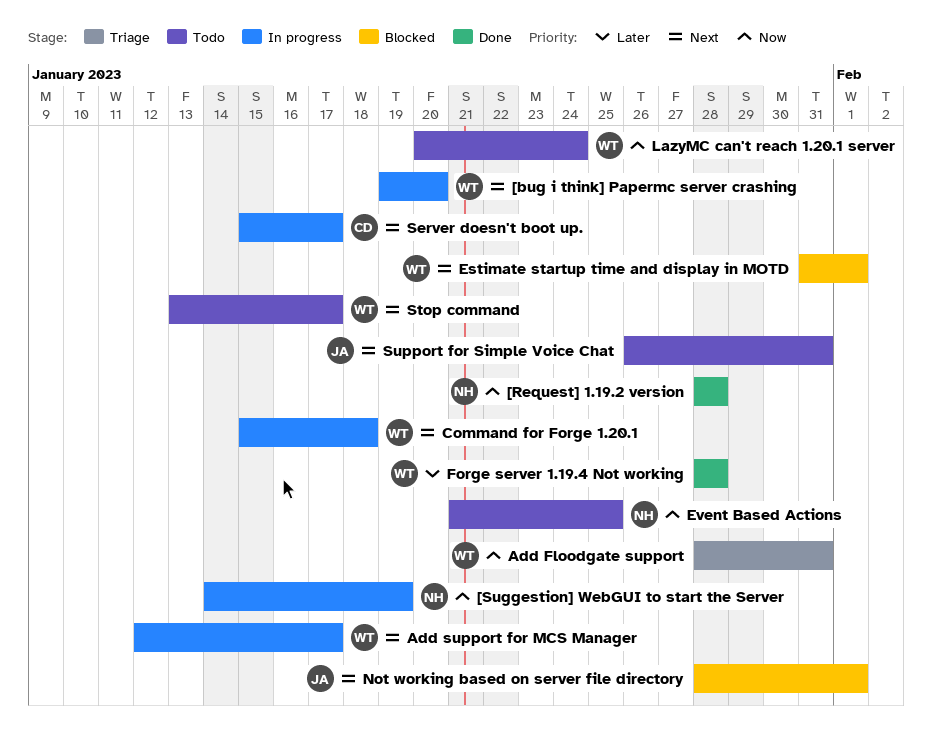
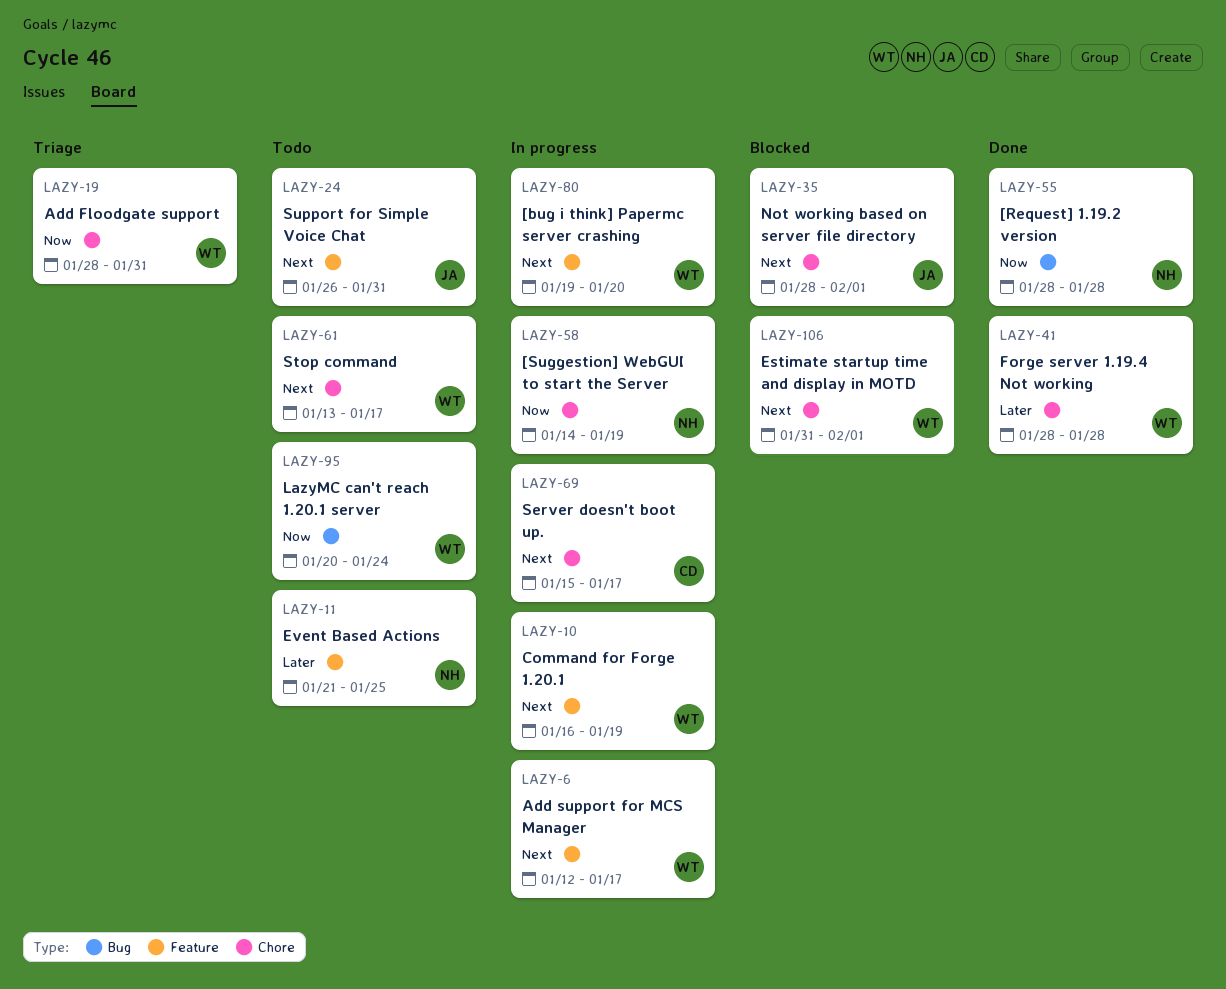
Command for Forge 1.20.1, start: Jan 15 -> Jan 16
Command for Forge 1.20.1, due: Jan 18 -> Jan 19
Event Based Actions, priority: Now -> Later

